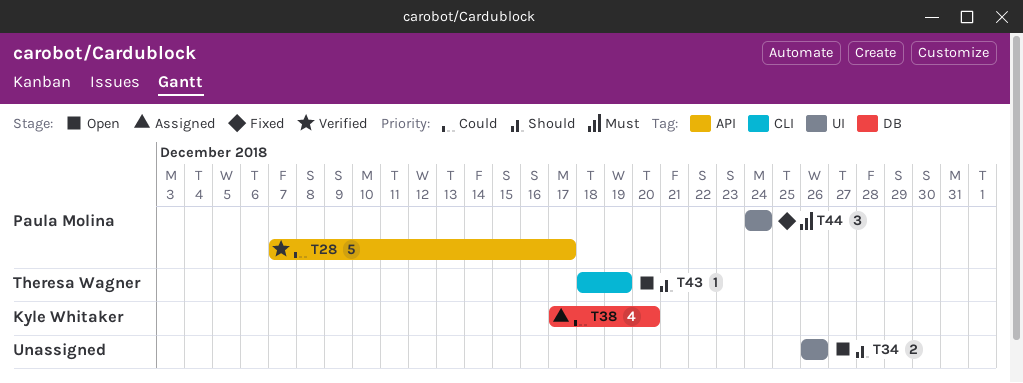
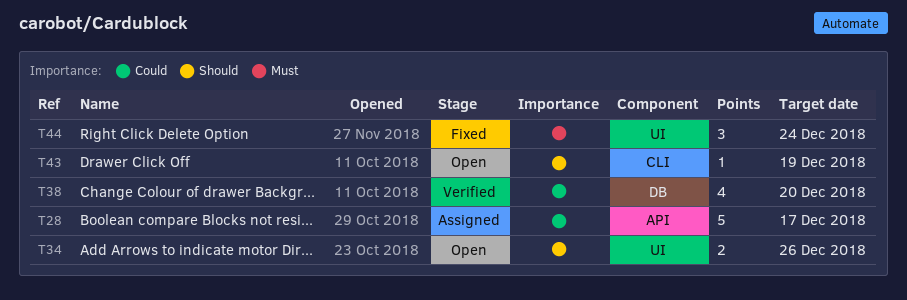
T28, status: Verified -> Assigned
T38, status: Assigned -> Verified

